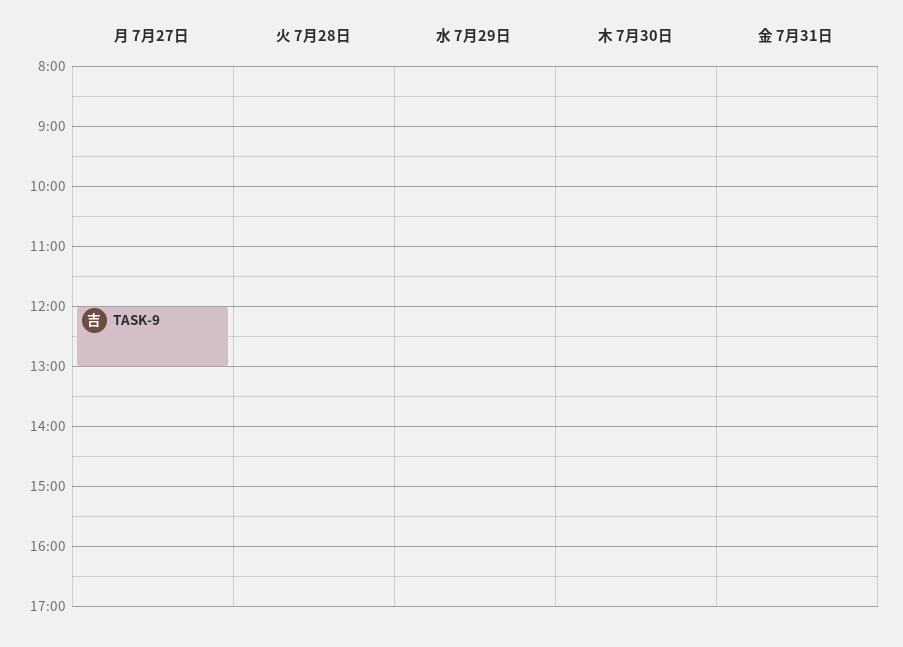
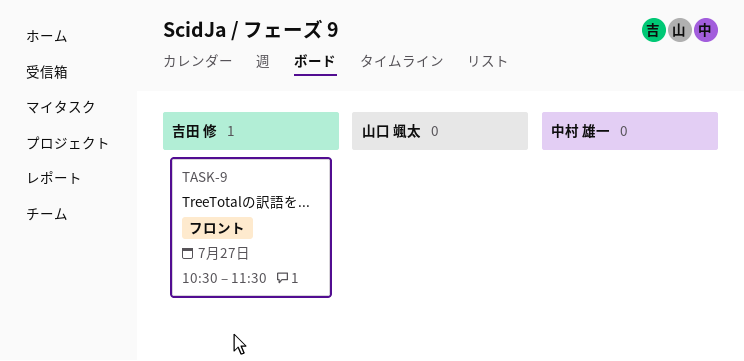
TASK-9, begins: 12:00 -> 10:30
TASK-9, ends: 13:00 -> 11:30

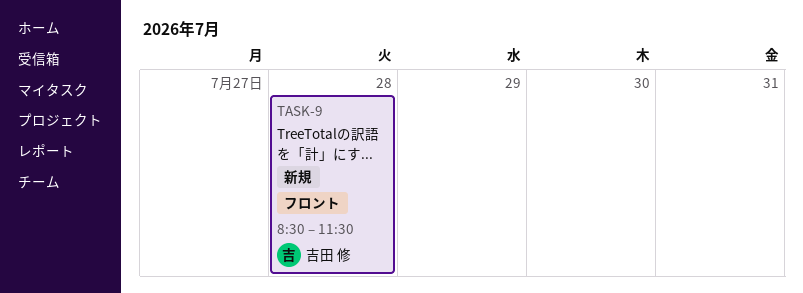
TASK-9, day: Jul 27 -> Jul 28
TASK-9, begins: 10:30 -> 08:30

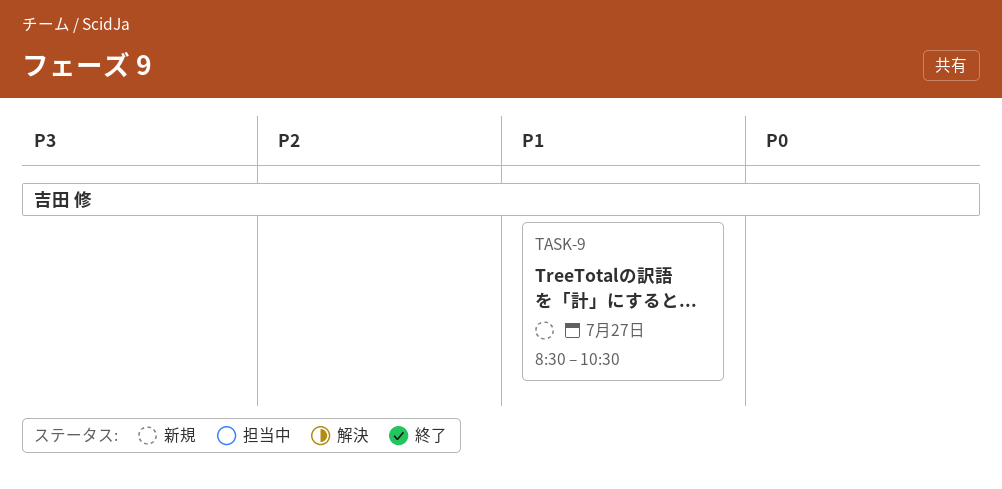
TASK-9, day: Jul 28 -> Jul 27
TASK-9, ends: 11:30 -> 10:30

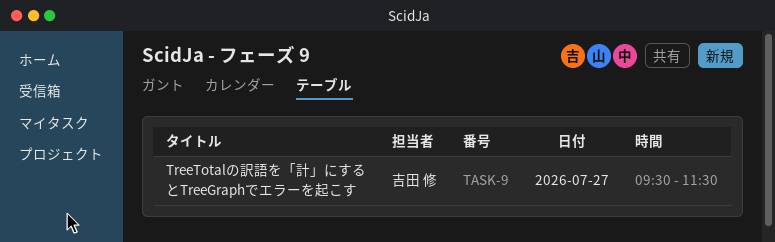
TASK-9, begins: 08:30 -> 09:30
TASK-9, ends: 10:30 -> 11:30

